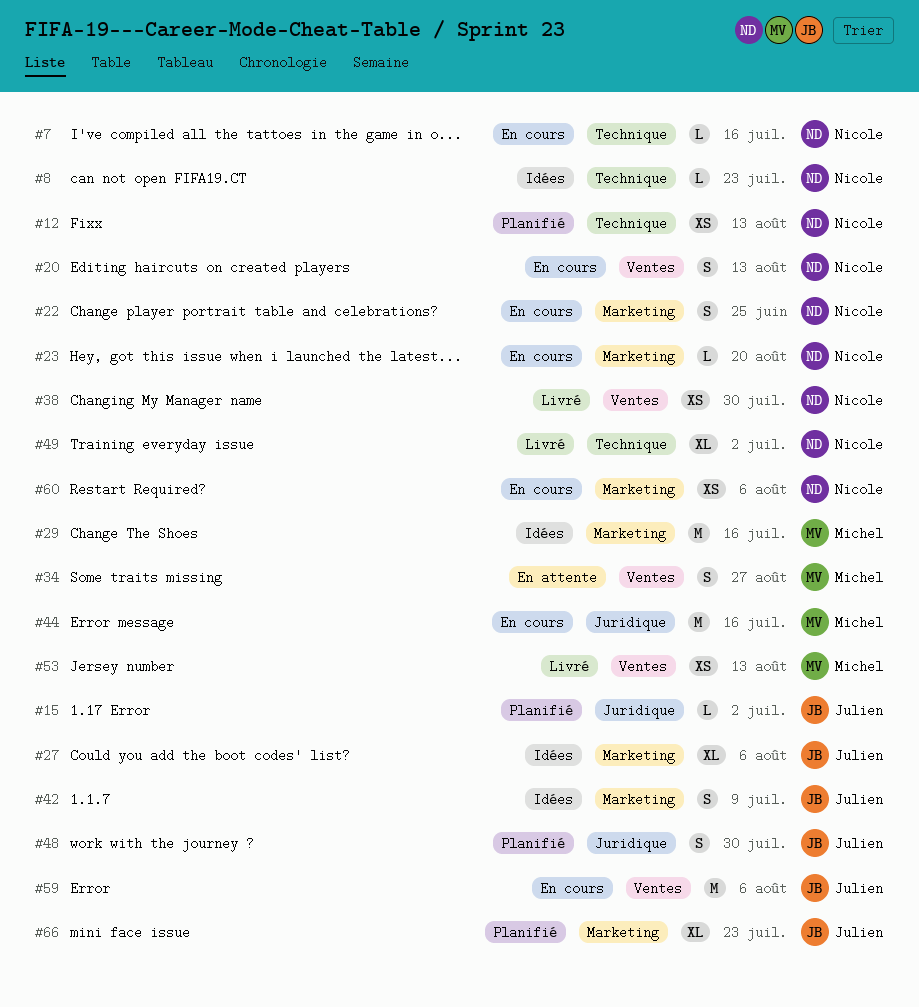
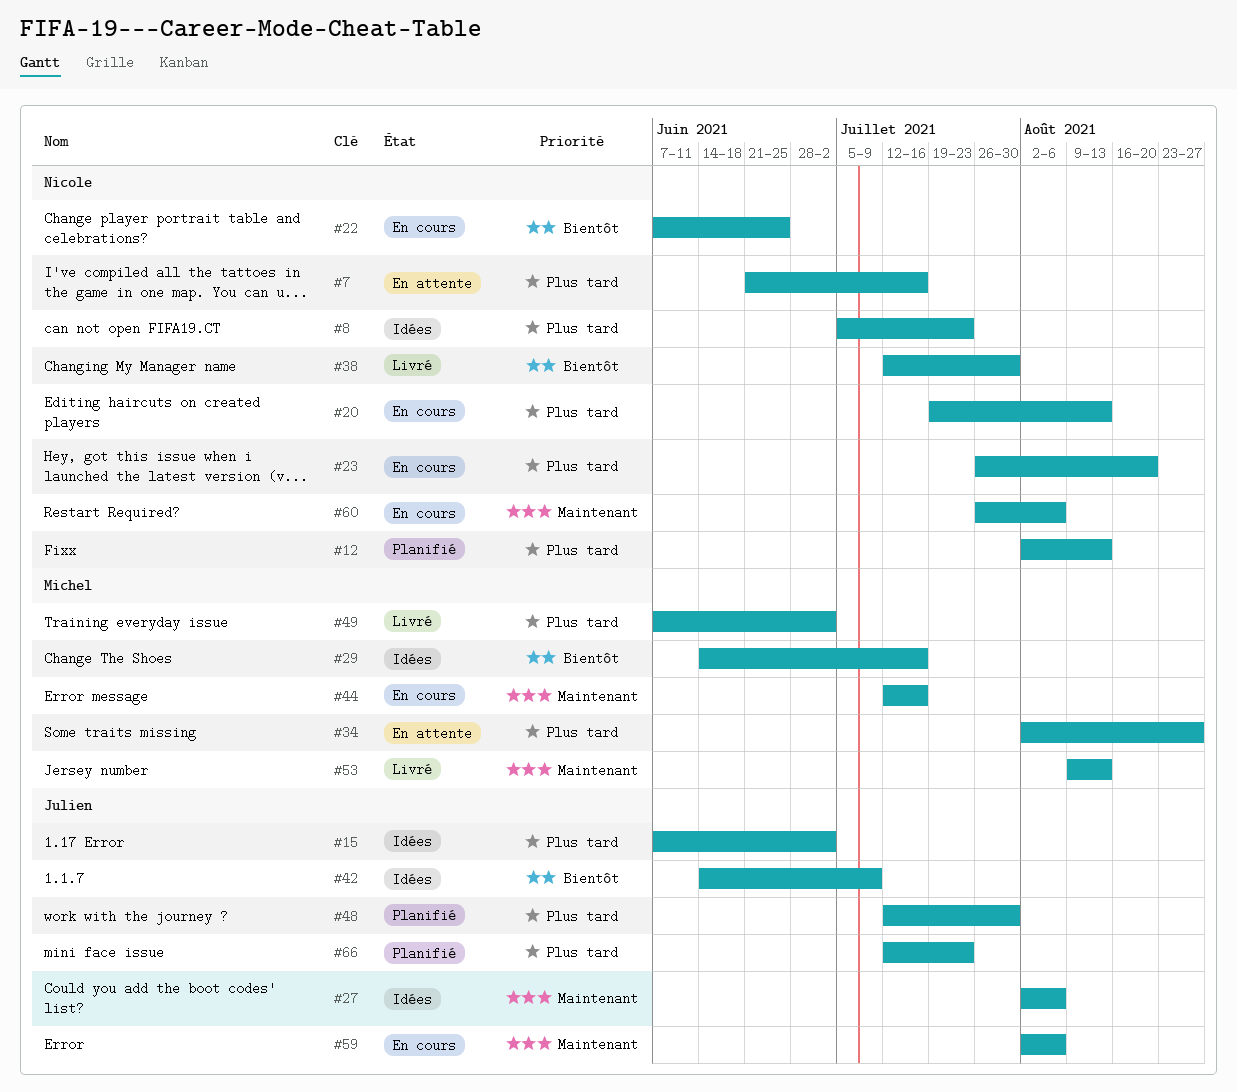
#7, status: En cours -> En attente
#15, status: Planifié -> Idées
#49, owner: Nicole -> Michel

